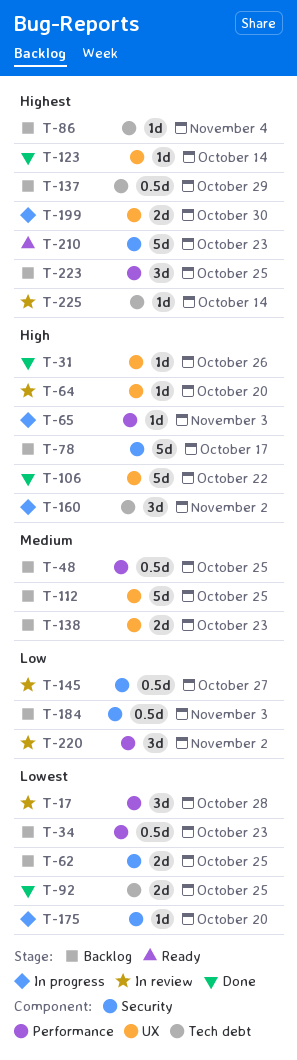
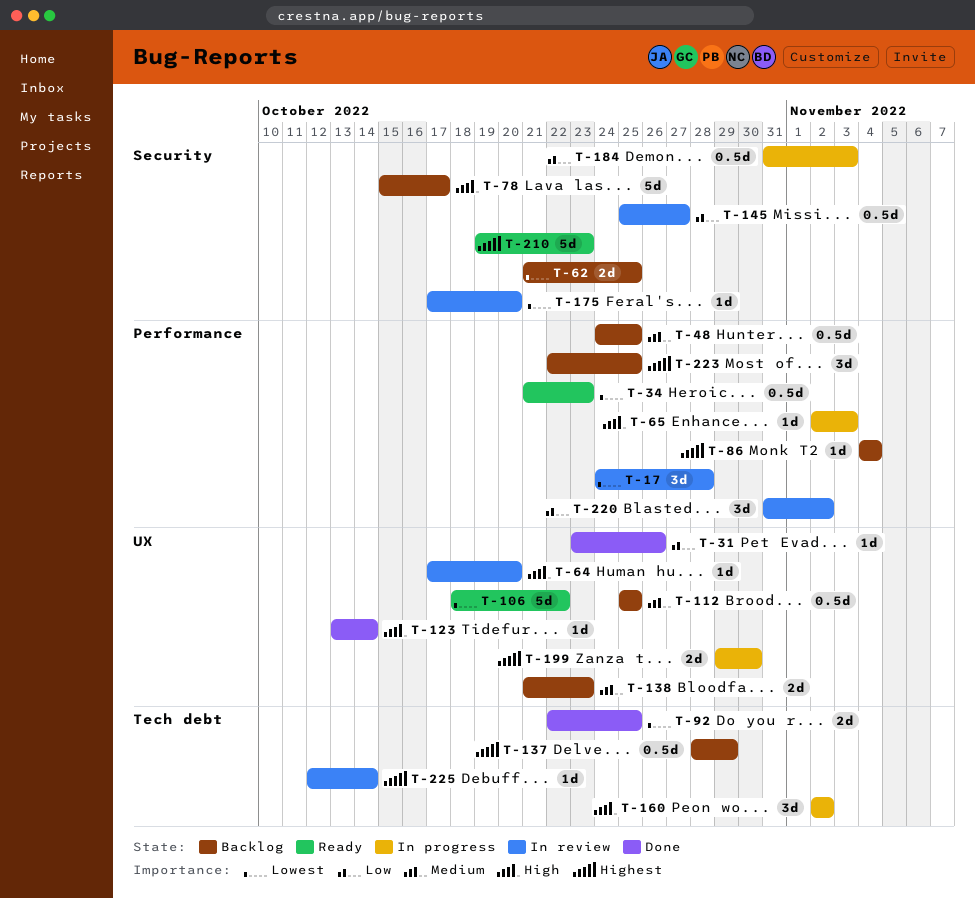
T-31, priority: High -> Low
T-34, status: Backlog -> Ready
T-86, label: Tech debt -> Performance
T-106, status: Done -> Ready
T-106, priority: High -> Lowest
T-112, estimate: 5d -> 0.5d
T-123, priority: Highest -> High
T-175, status: In progress -> In review
T-184, status: Backlog -> In progress

